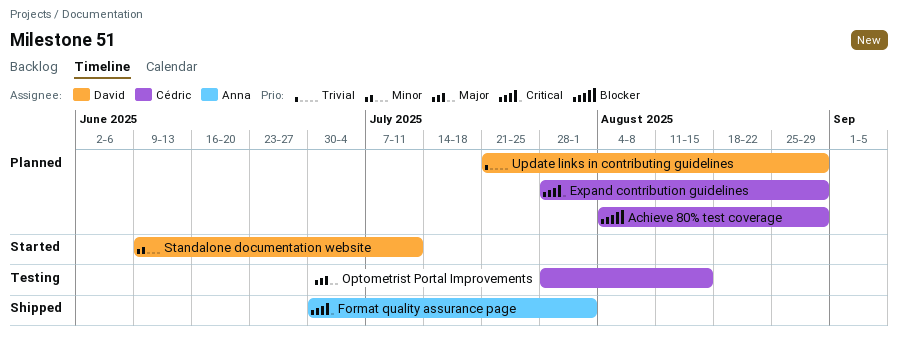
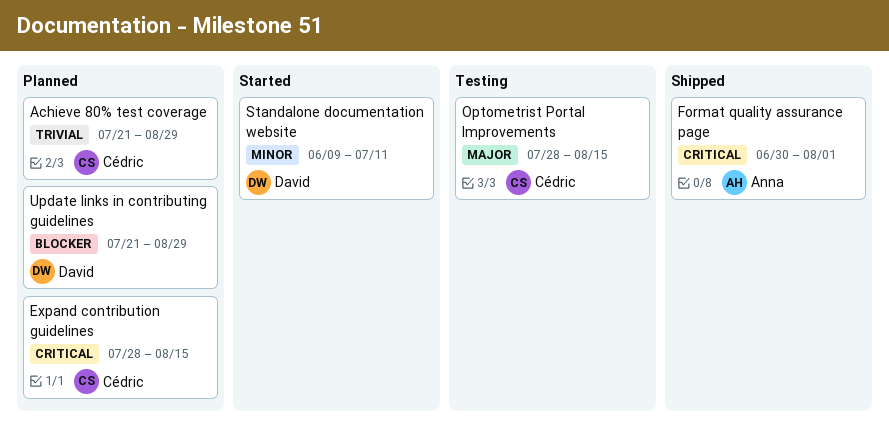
Achieve 80% test coverage, priority: Blocker -> Trivial
Achieve 80% test coverage, start: Aug 4 -> Jul 21
Expand contribution guidelines, due: Aug 29 -> Aug 15
Update links in contributing guidelines, priority: Trivial -> Blocker

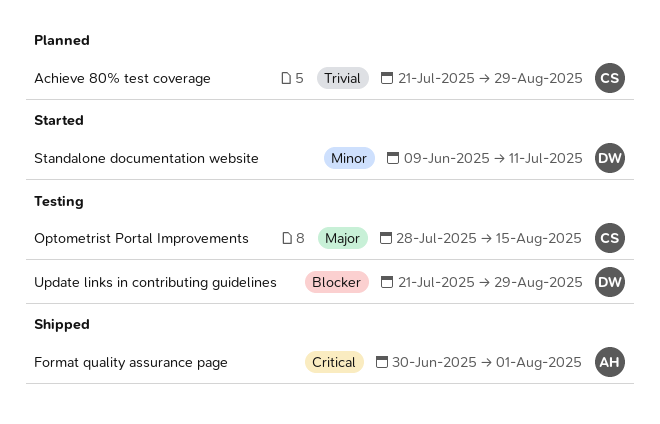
Expand contribution guidelines: present -> none
Update links in contributing guidelines, status: Planned -> Testing

